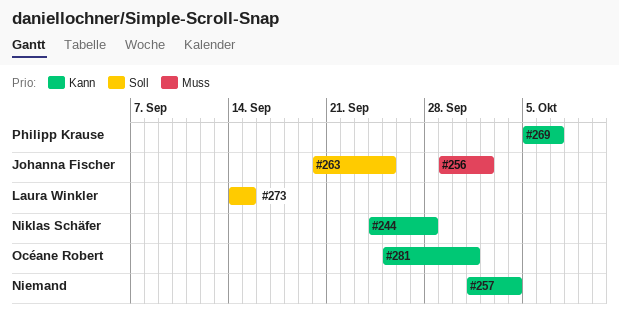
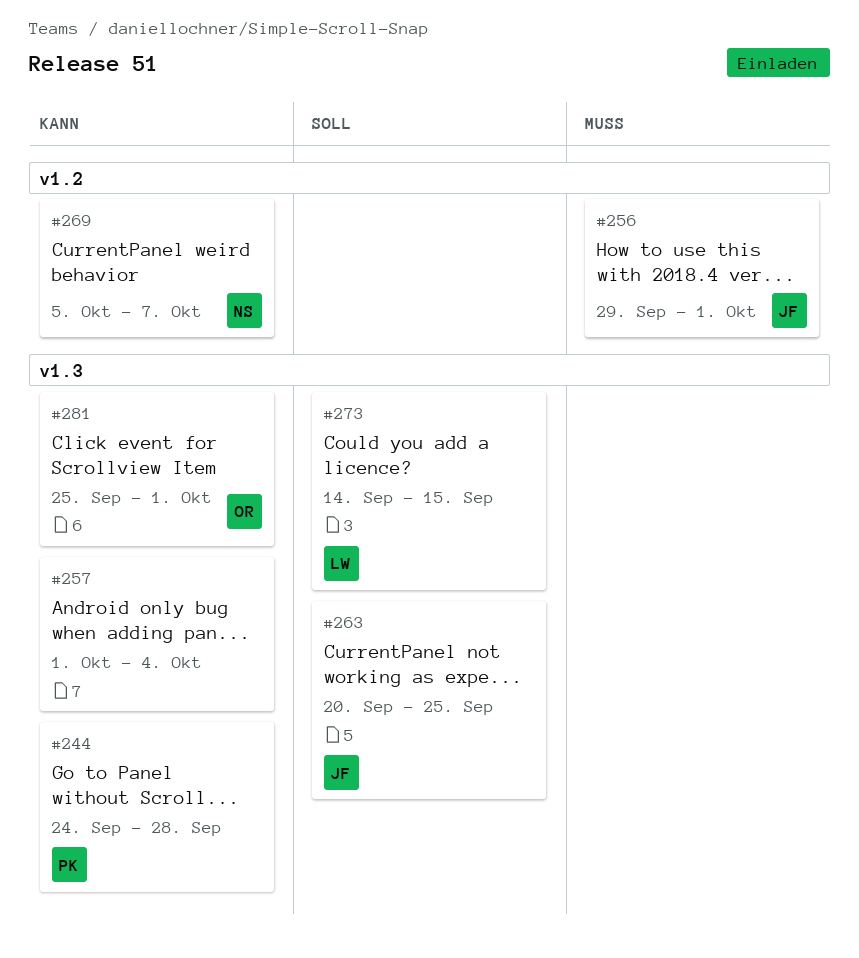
#244, owner: Niklas Schäfer -> Philipp Krause
#256, due: Oct 2 -> Oct 1
#269, owner: Philipp Krause -> Niklas Schäfer

